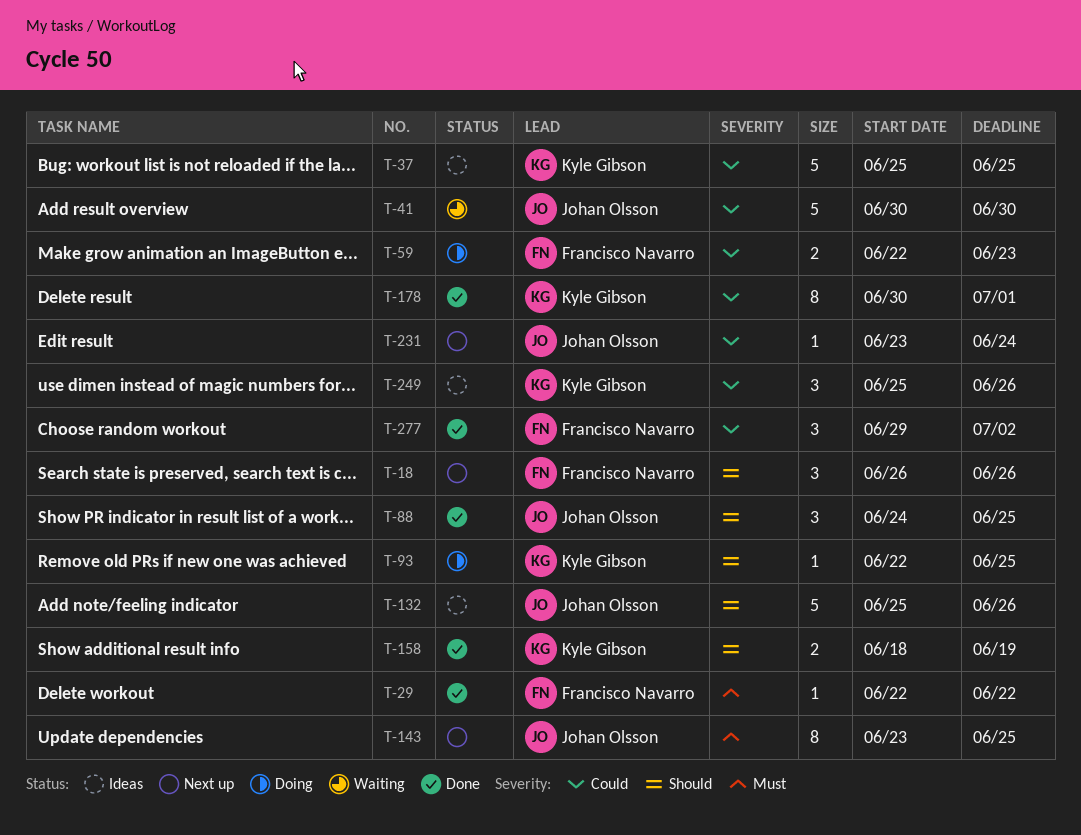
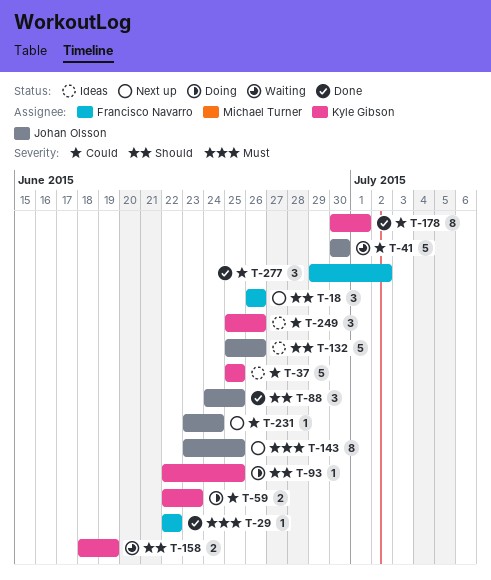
T-59, owner: Francisco Navarro -> Kyle Gibson
T-158, status: Done -> Waiting

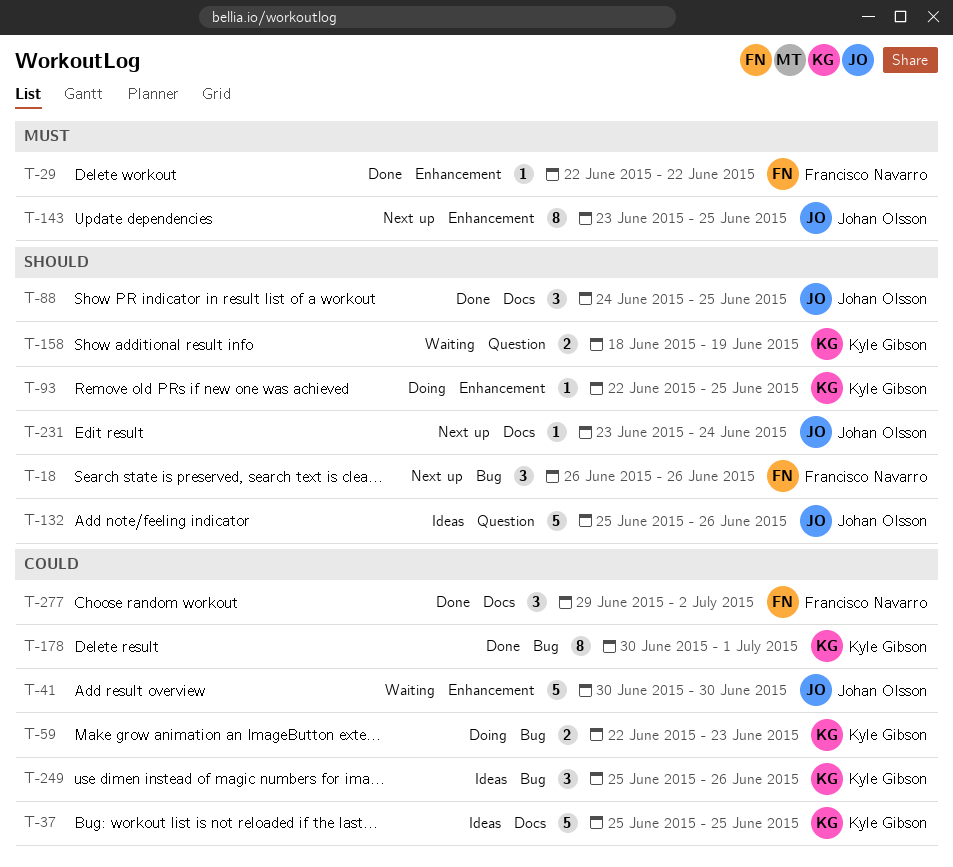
T-231, priority: Could -> Should

